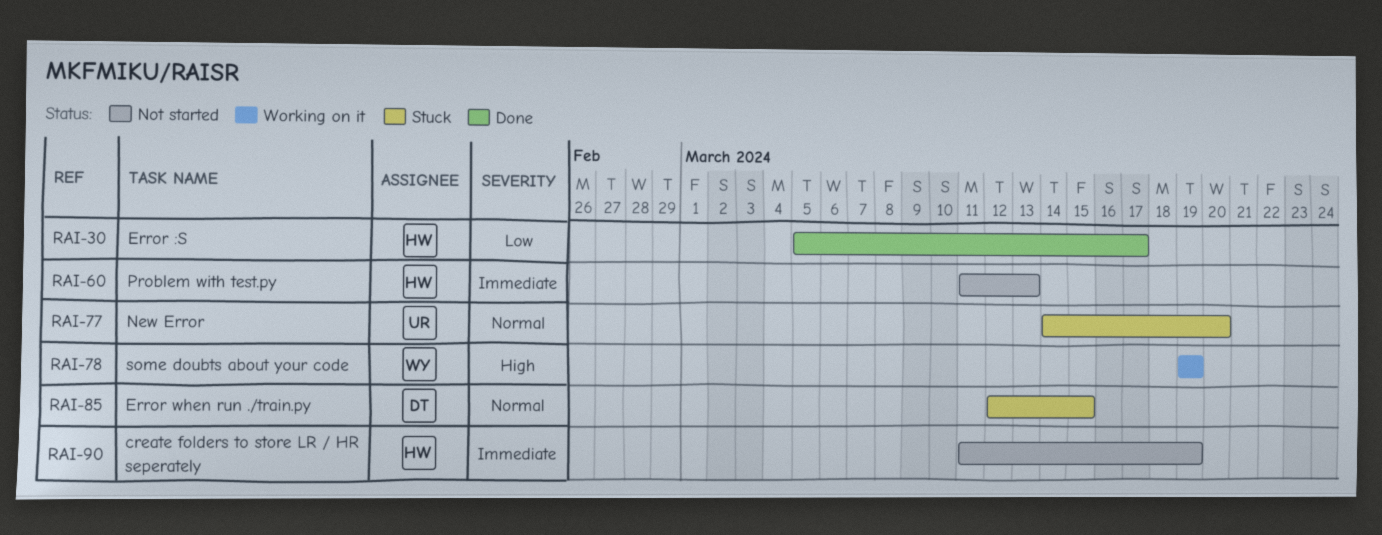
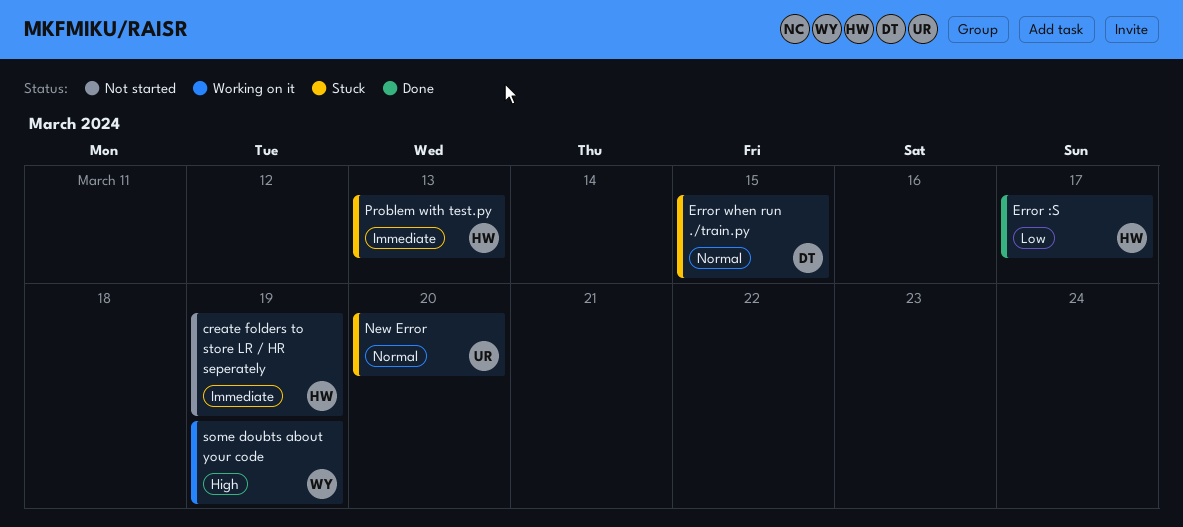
Problem with test.py, status: Not started -> Stuck

